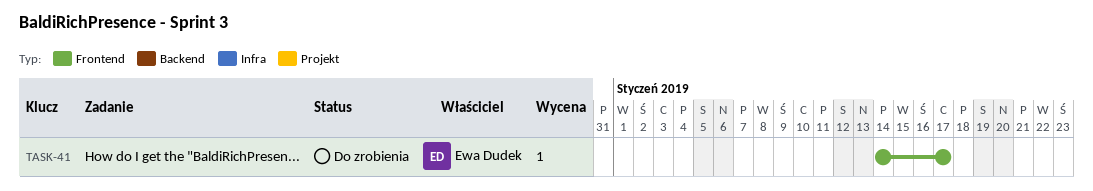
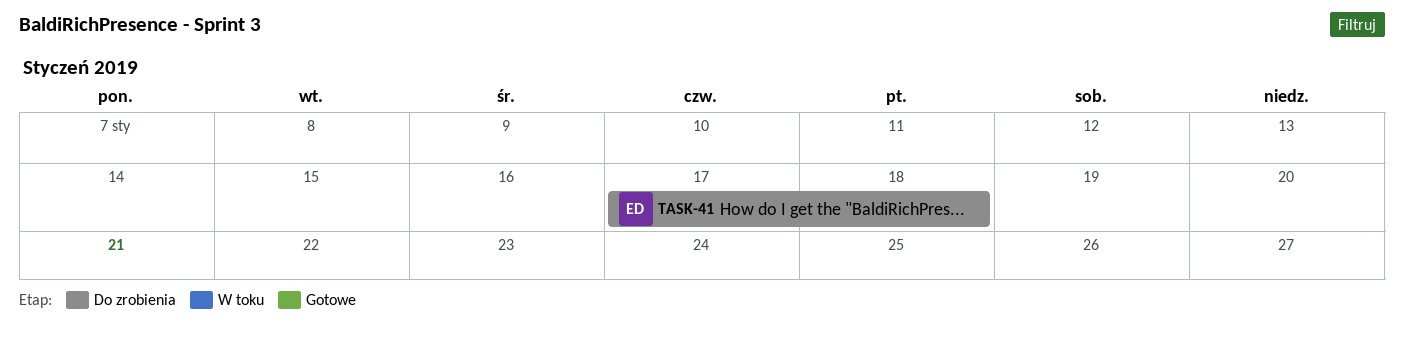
TASK-41, start: Jan 14 -> Jan 17
TASK-41, due: Jan 17 -> Jan 18

